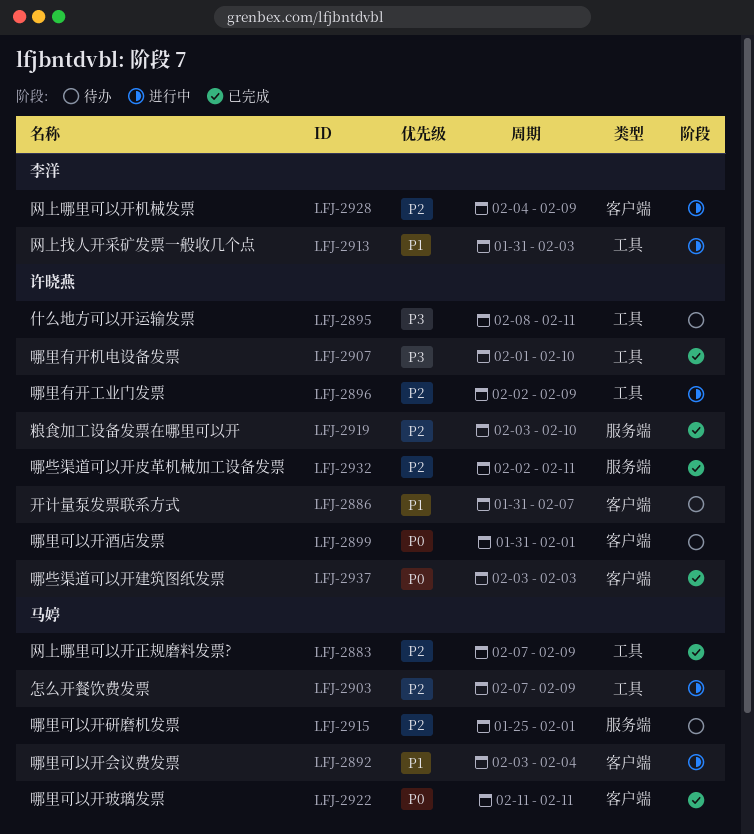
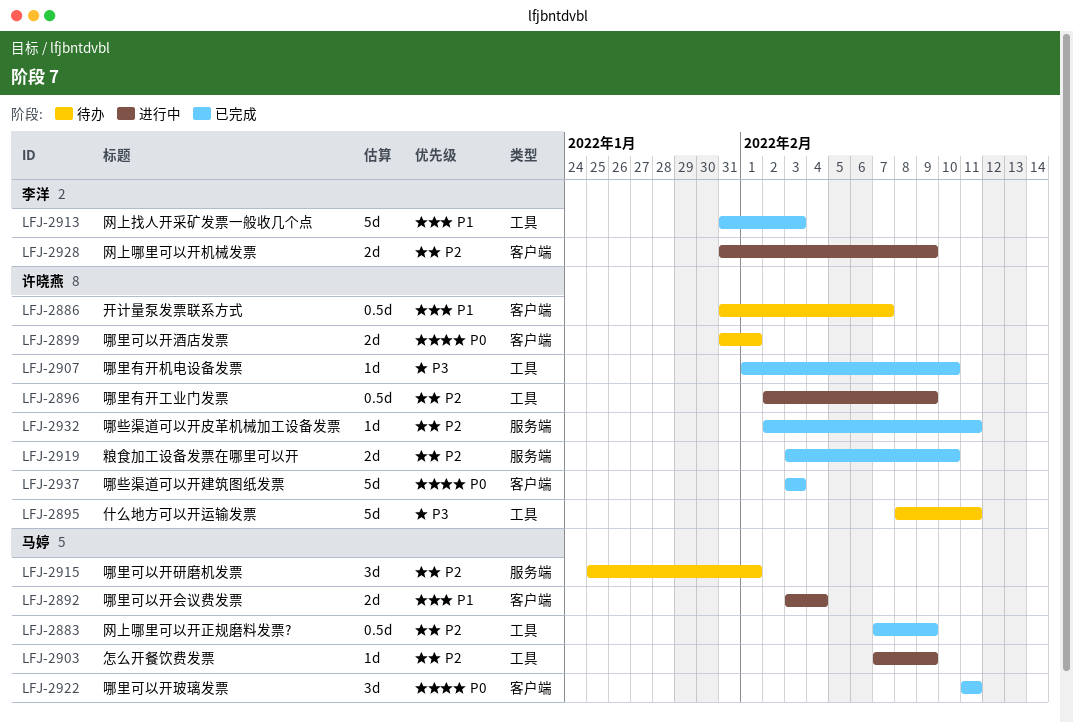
LFJ-2913, status: 进行中 -> 已完成
LFJ-2928, start: Feb 4 -> Jan 31

